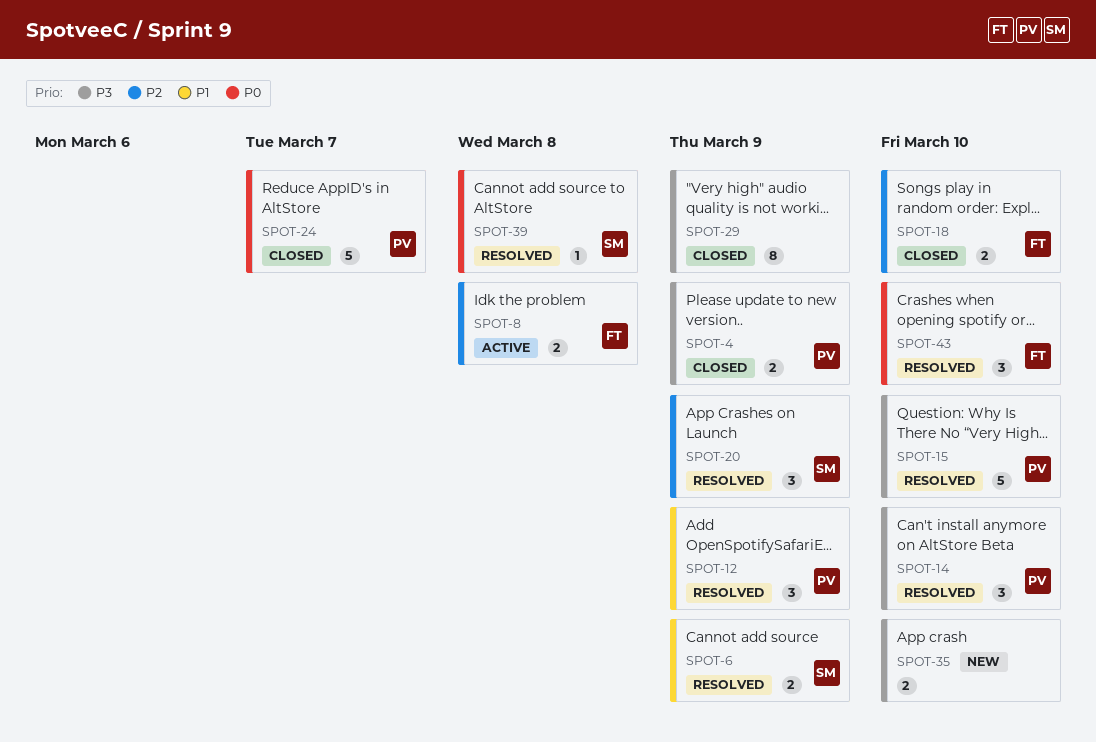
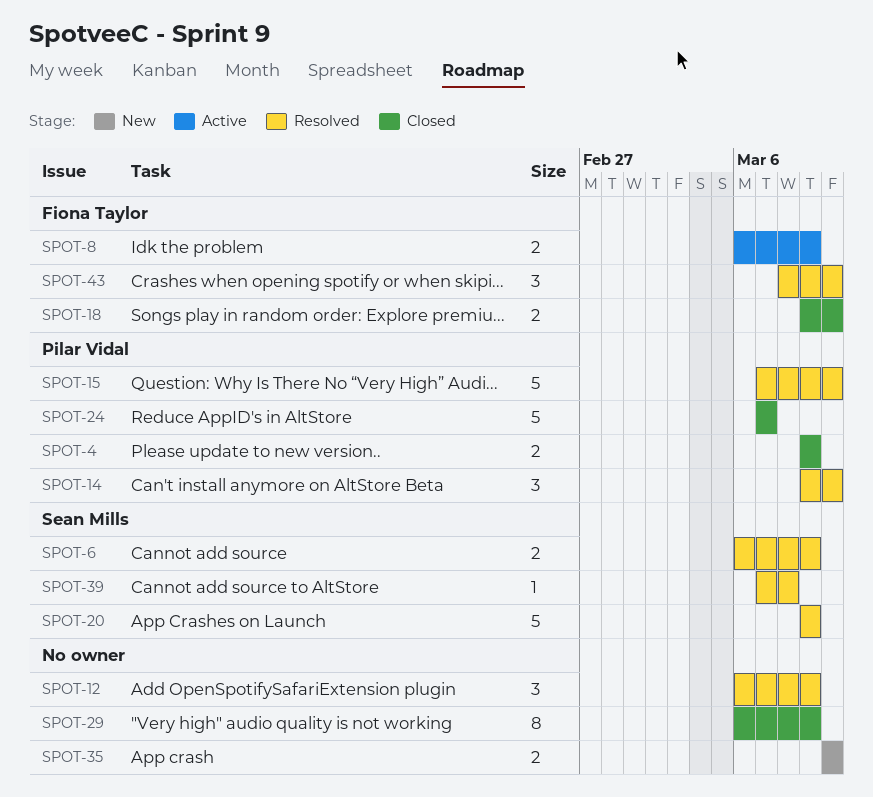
SPOT-8, due: Mar 8 -> Mar 9
SPOT-12, owner: Pilar Vidal -> none
SPOT-20, estimate: 3 -> 5

